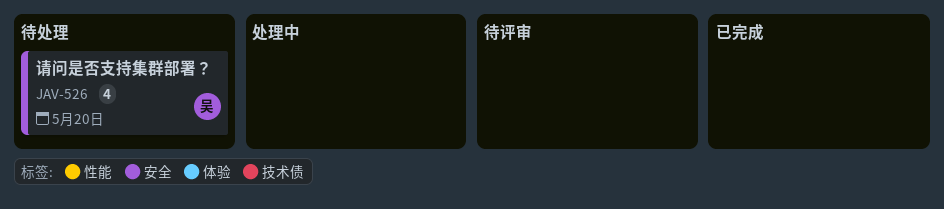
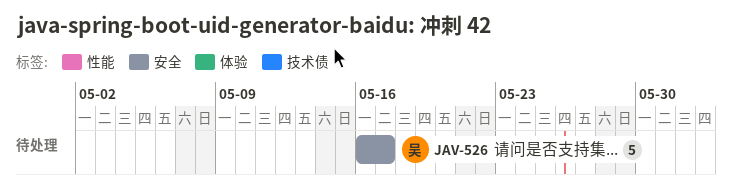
JAV-526, estimate: 4 -> 5
JAV-526, due: May 20 -> May 17

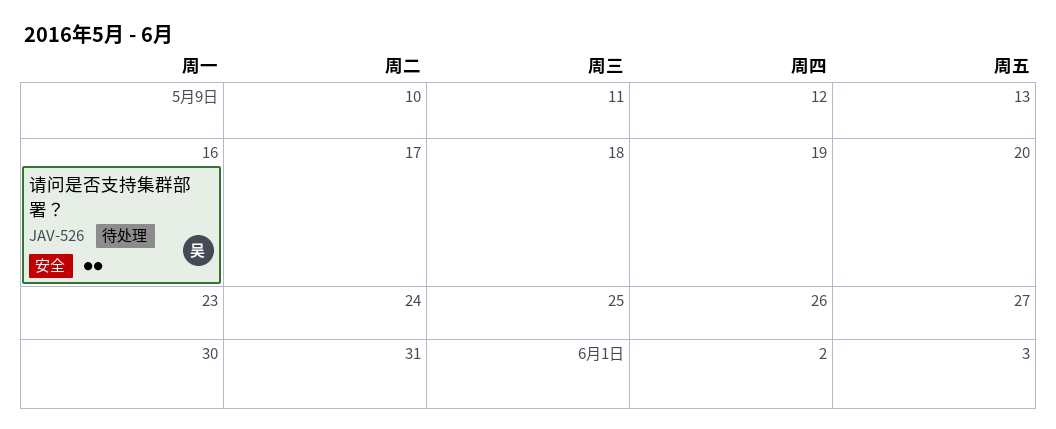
JAV-526, estimate: 5 -> 2
JAV-526, due: May 17 -> May 16

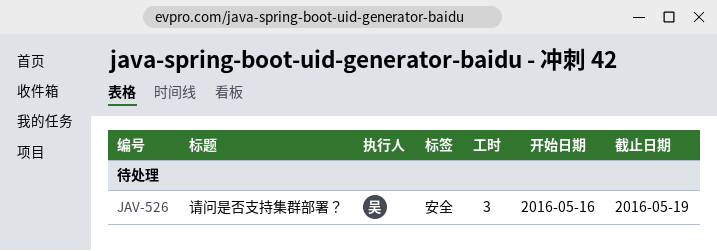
JAV-526, estimate: 2 -> 3
JAV-526, due: May 16 -> May 19

